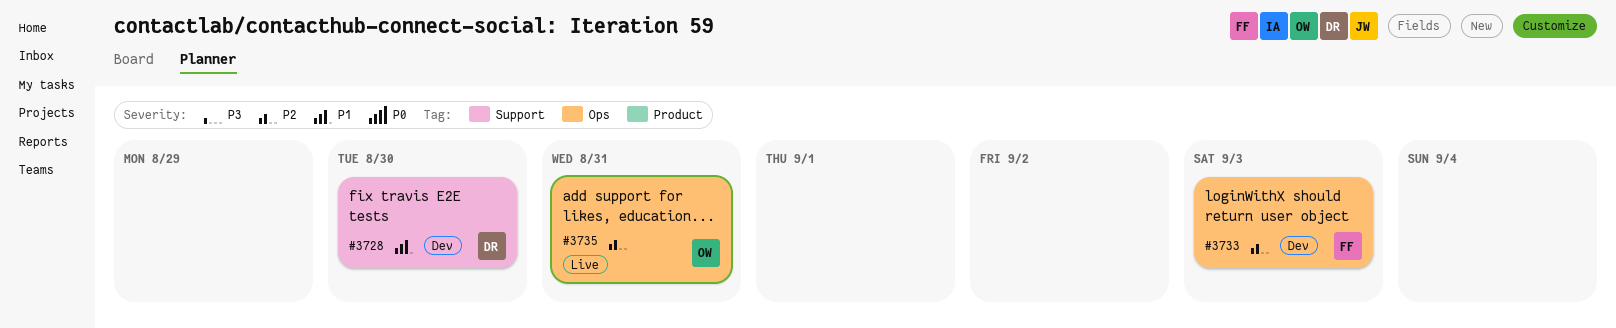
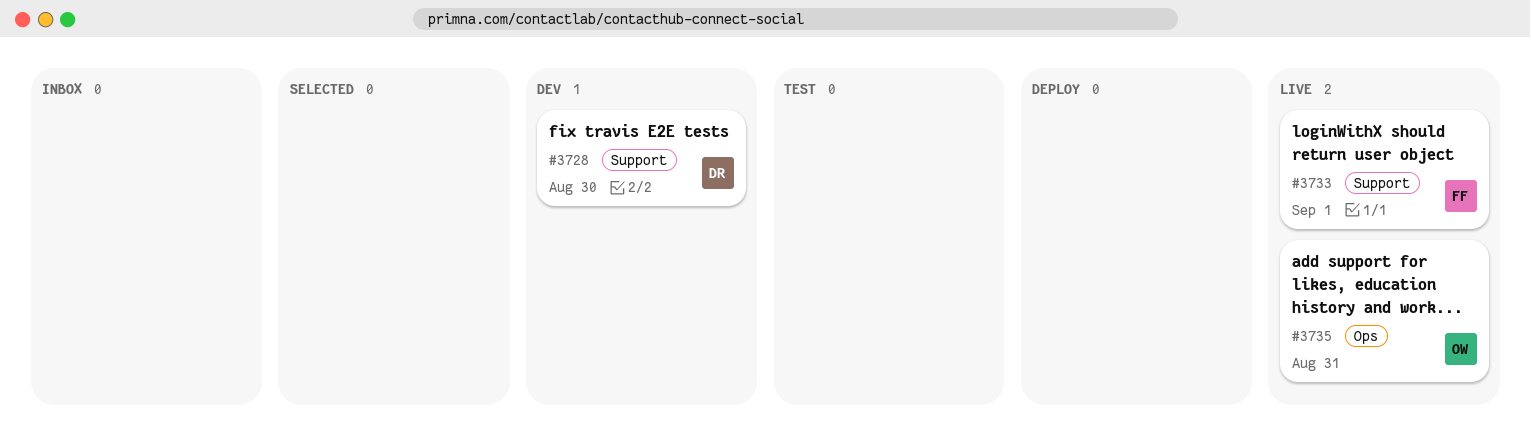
#3733, status: Dev -> Live
#3733, label: Ops -> Support
#3733, due: Sep 3 -> Sep 1

